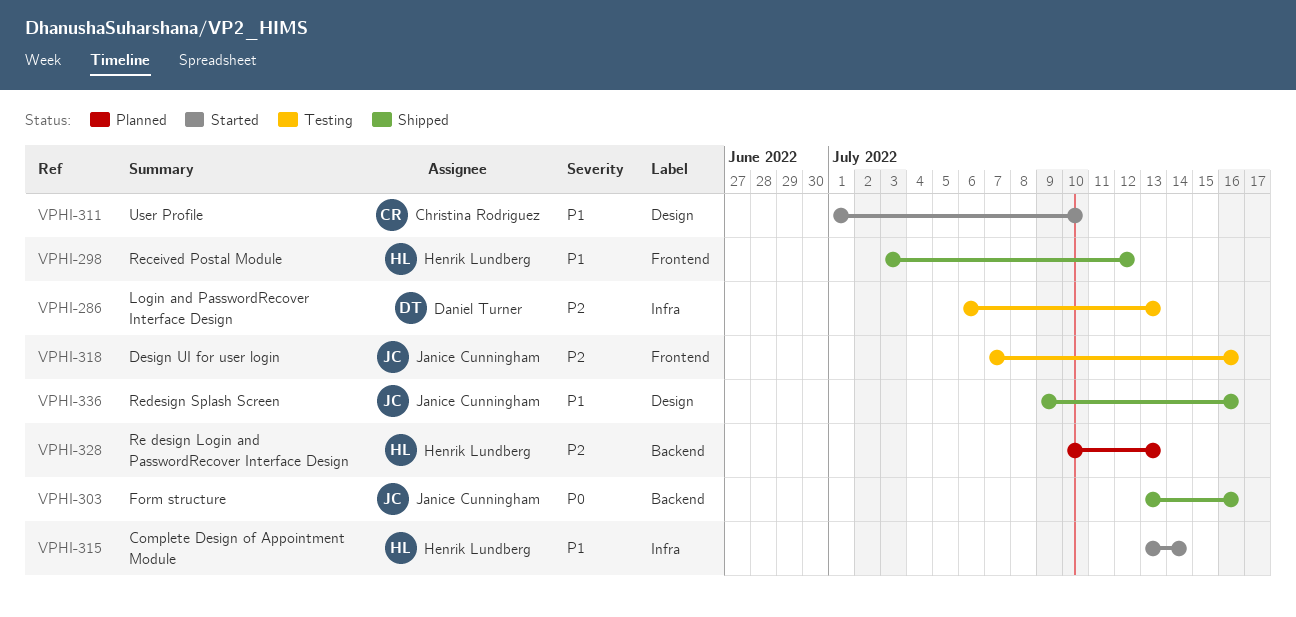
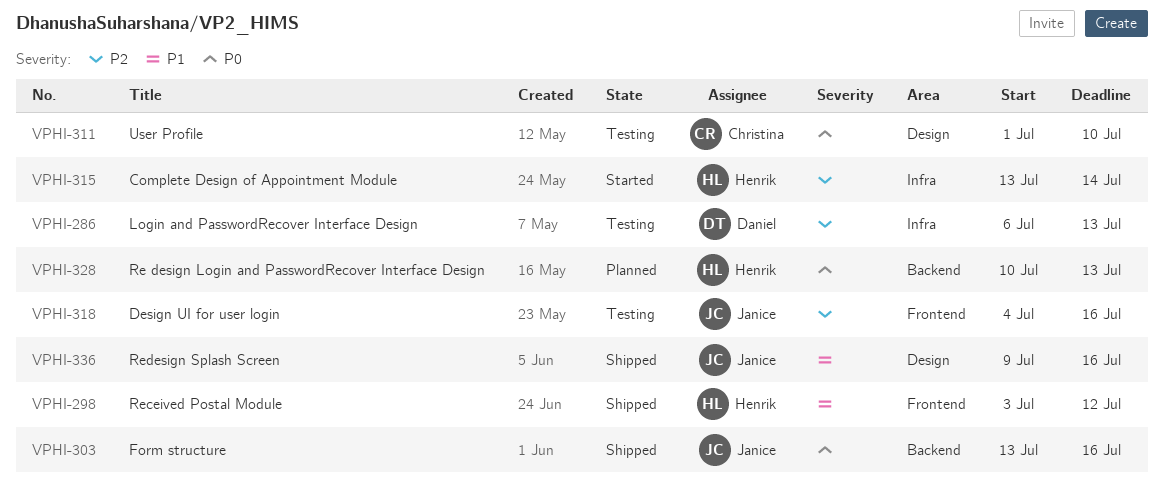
VPHI-311, status: Started -> Testing
VPHI-311, priority: P1 -> P0
VPHI-315, priority: P1 -> P2
VPHI-318, start: Jul 7 -> Jul 4
VPHI-328, priority: P2 -> P0

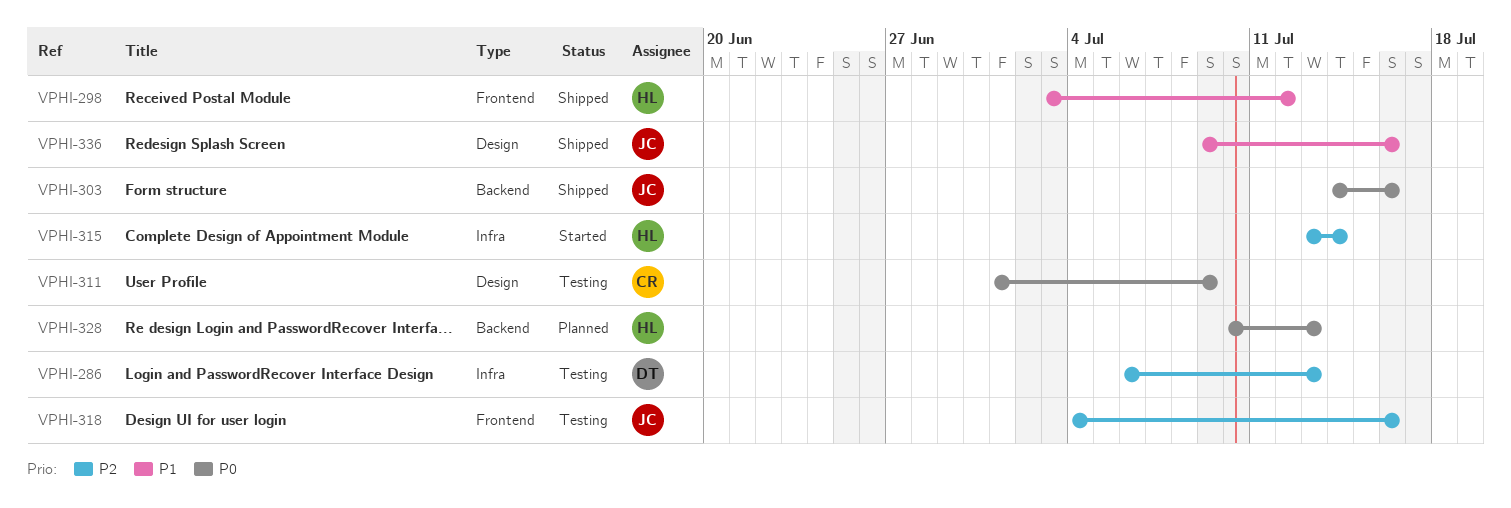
VPHI-303, start: Jul 13 -> Jul 14
VPHI-311, due: Jul 10 -> Jul 9

